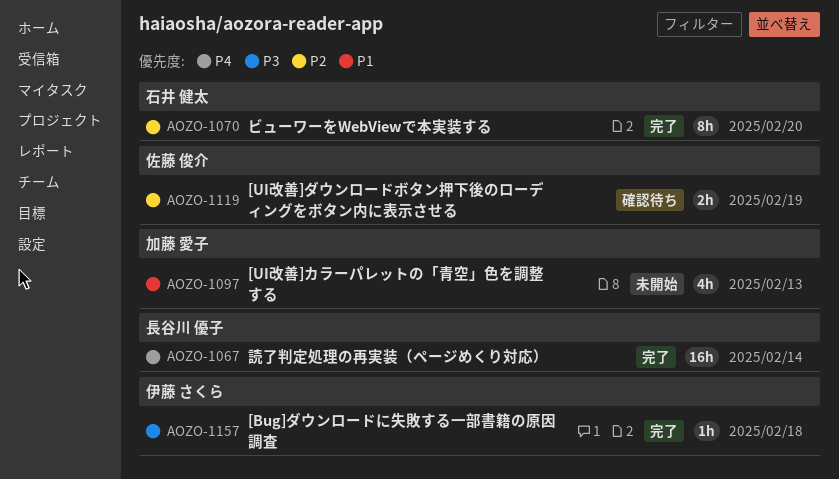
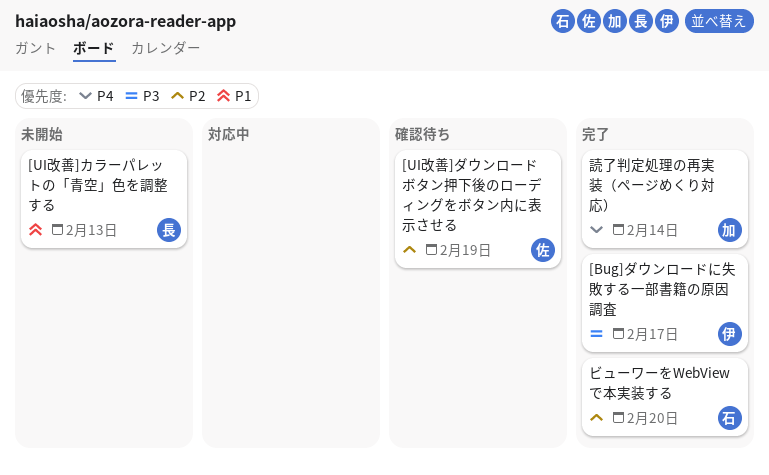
[Bug]ダウンロードに失敗する一部書籍の原因調査, due: Feb 18 -> Feb 17
[UI改善]カラーパレットの「青空」色を調整する, owner: 加藤 愛子 -> 長谷川 優子
読了判定処理の再実装（ページめくり対応）, owner: 長谷川 優子 -> 加藤 愛子

